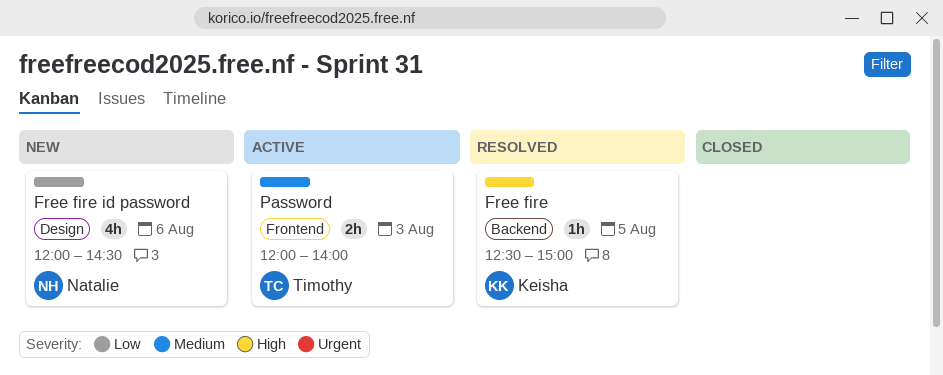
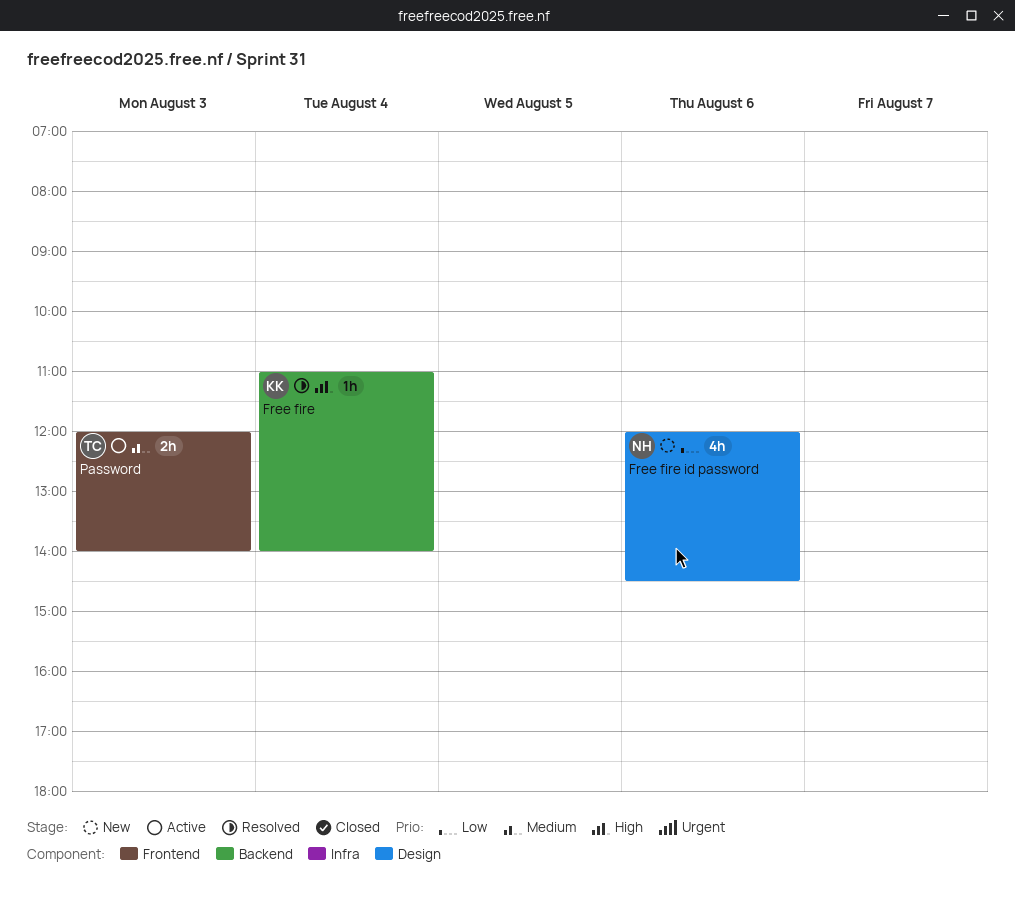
Free fire, day: Aug 5 -> Aug 4
Free fire, begins: 12:30 -> 11:00
Free fire, ends: 15:00 -> 14:00

